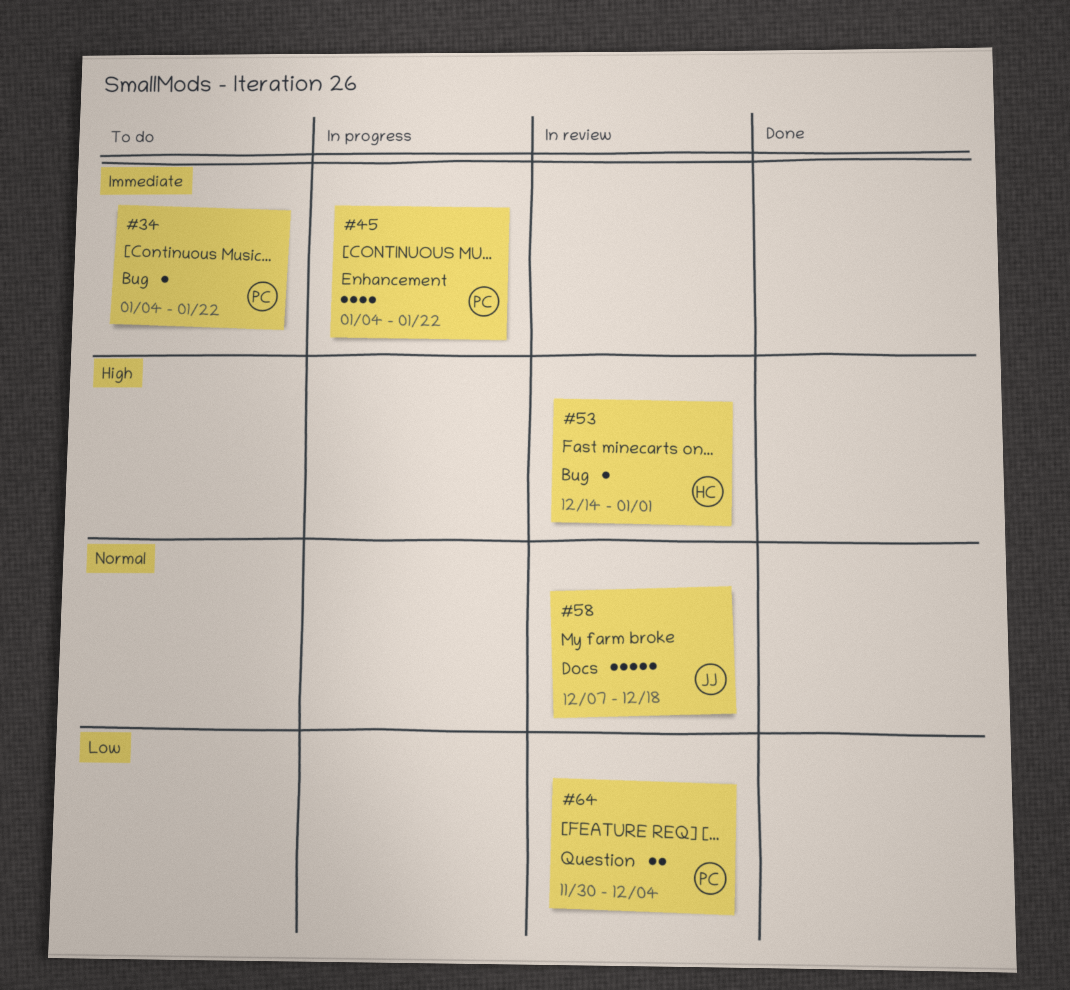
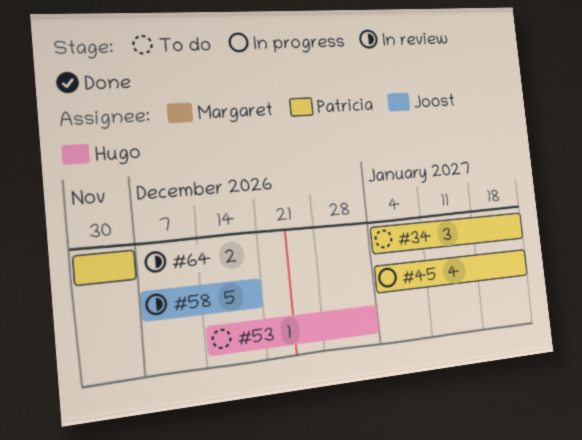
#34, estimate: 1 -> 3
#53, status: In review -> To do

